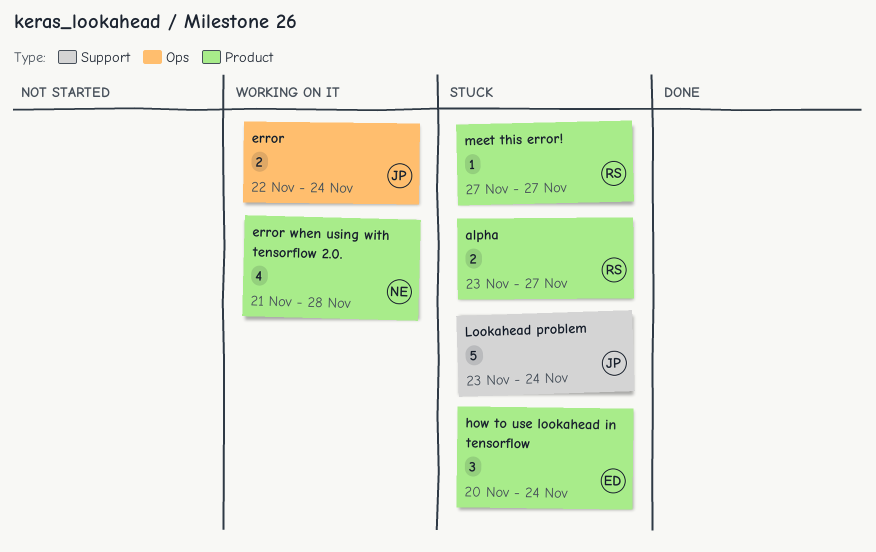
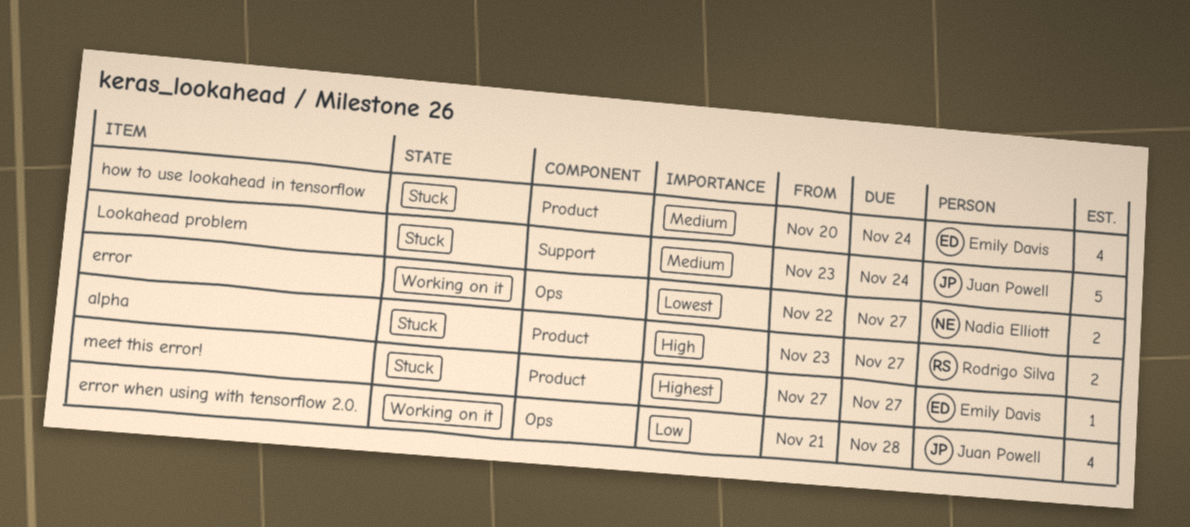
error, owner: Juan Powell -> Nadia Elliott
error, due: Nov 24 -> Nov 27
error when using with tensorflow 2.0., owner: Nadia Elliott -> Juan Powell
error when using with tensorflow 2.0., label: Product -> Ops
how to use lookahead in tensorflow, estimate: 3 -> 4
meet this error!, owner: Rodrigo Silva -> Emily Davis

